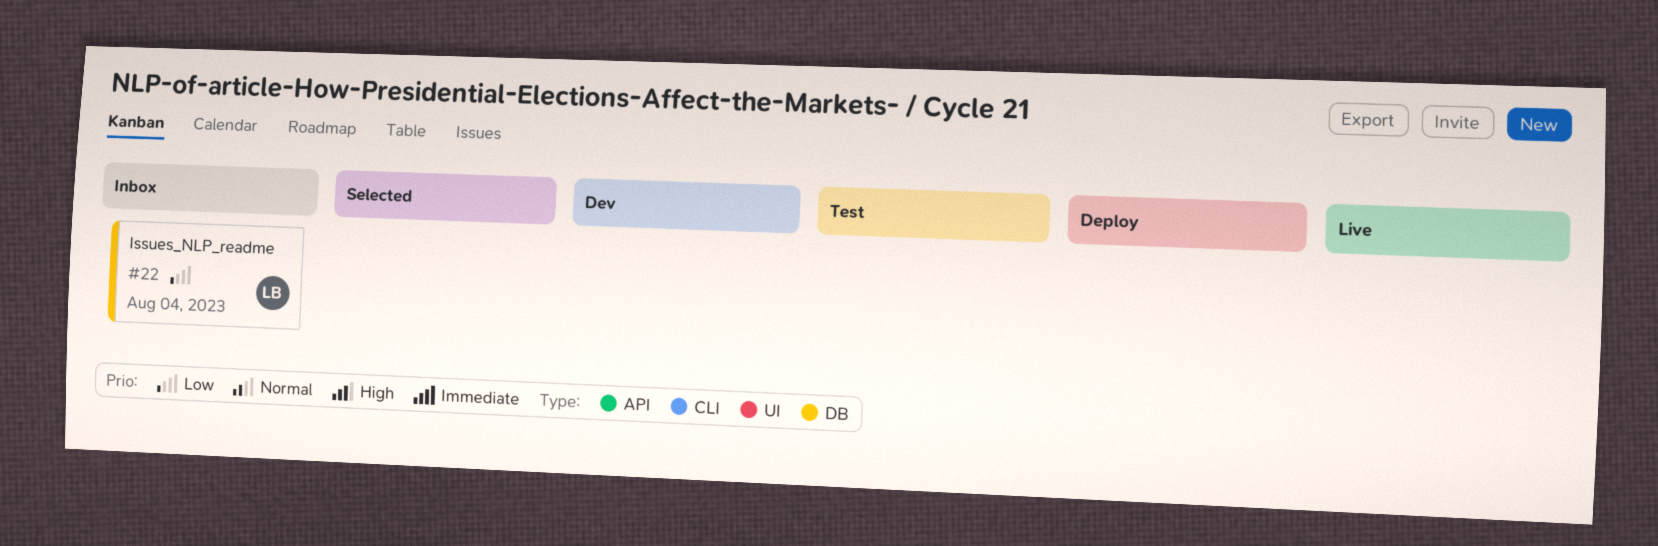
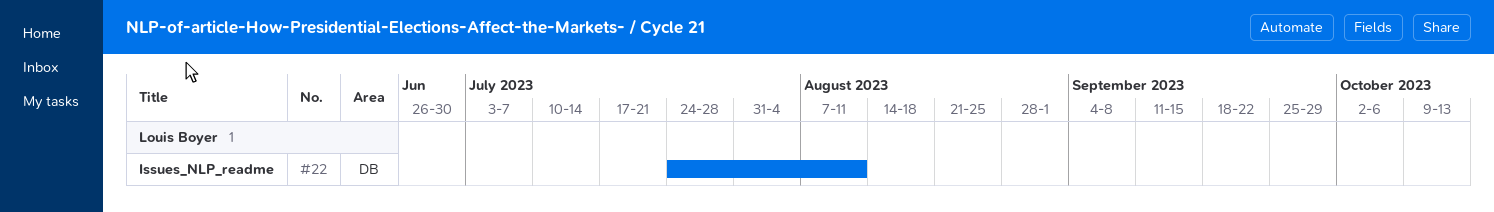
#22, due: Aug 4 -> Aug 11

